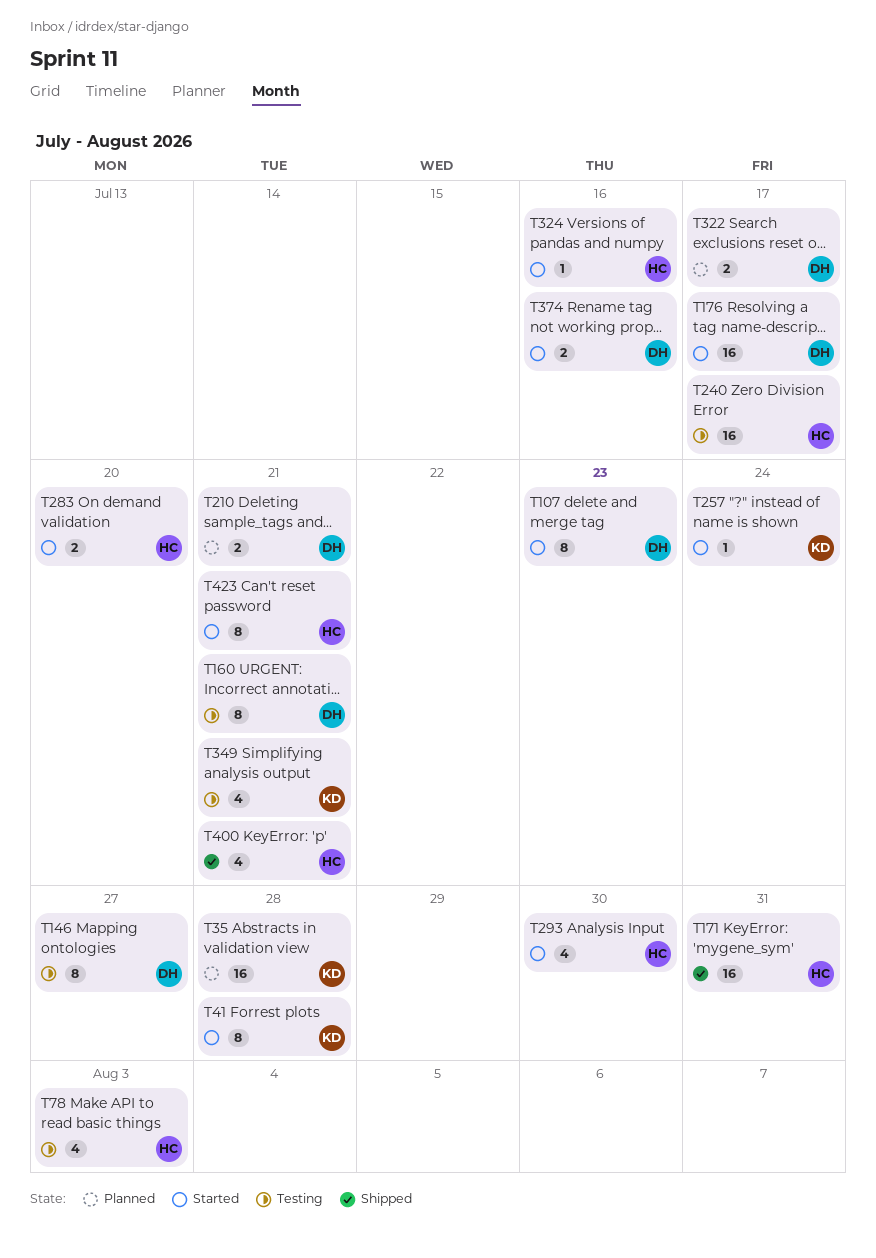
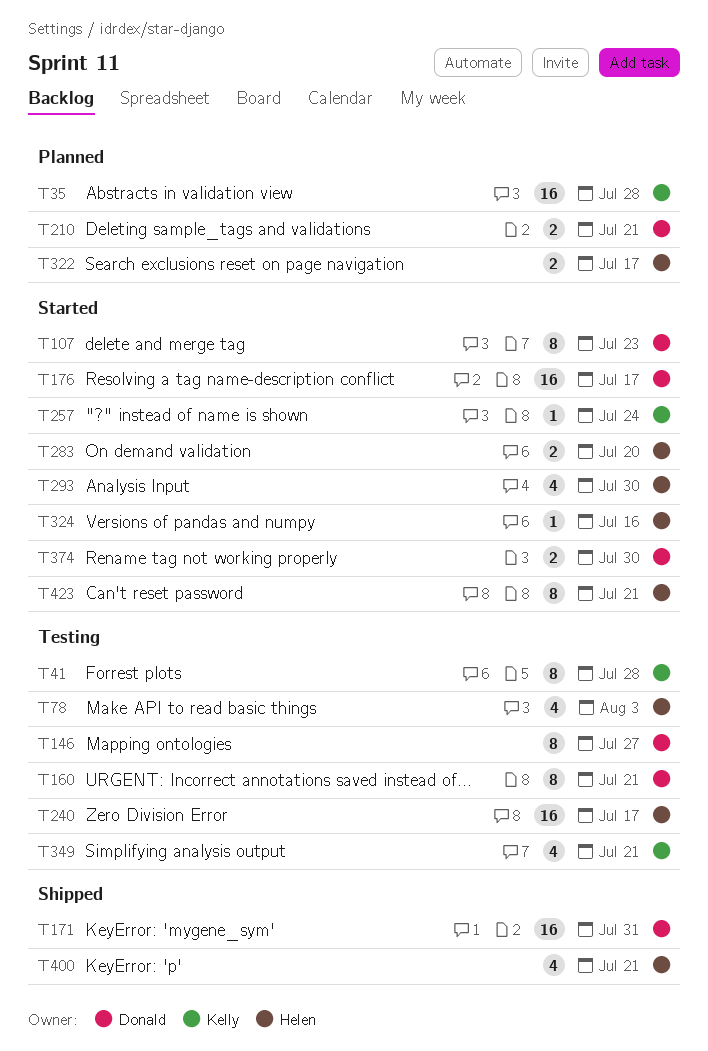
T41, status: Started -> Testing
T171, owner: Helen -> Donald
T322, owner: Donald -> Helen
T374, due: Jul 16 -> Jul 30

